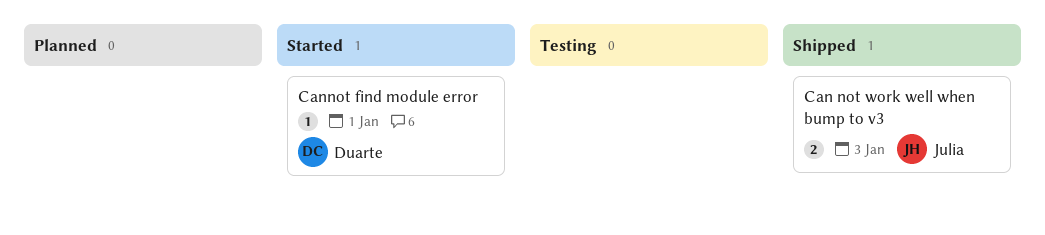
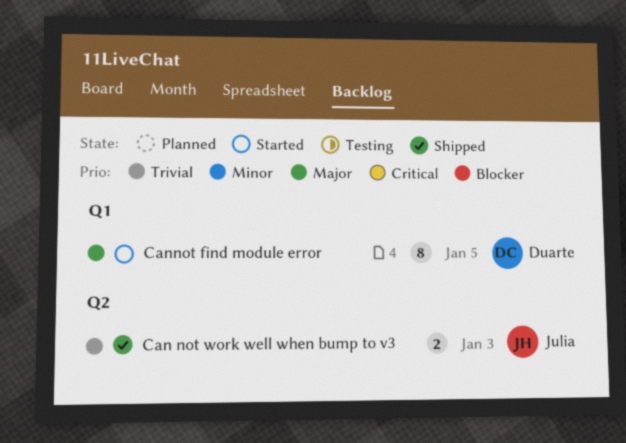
Cannot find module error, estimate: 1 -> 8
Cannot find module error, due: Jan 1 -> Jan 5

